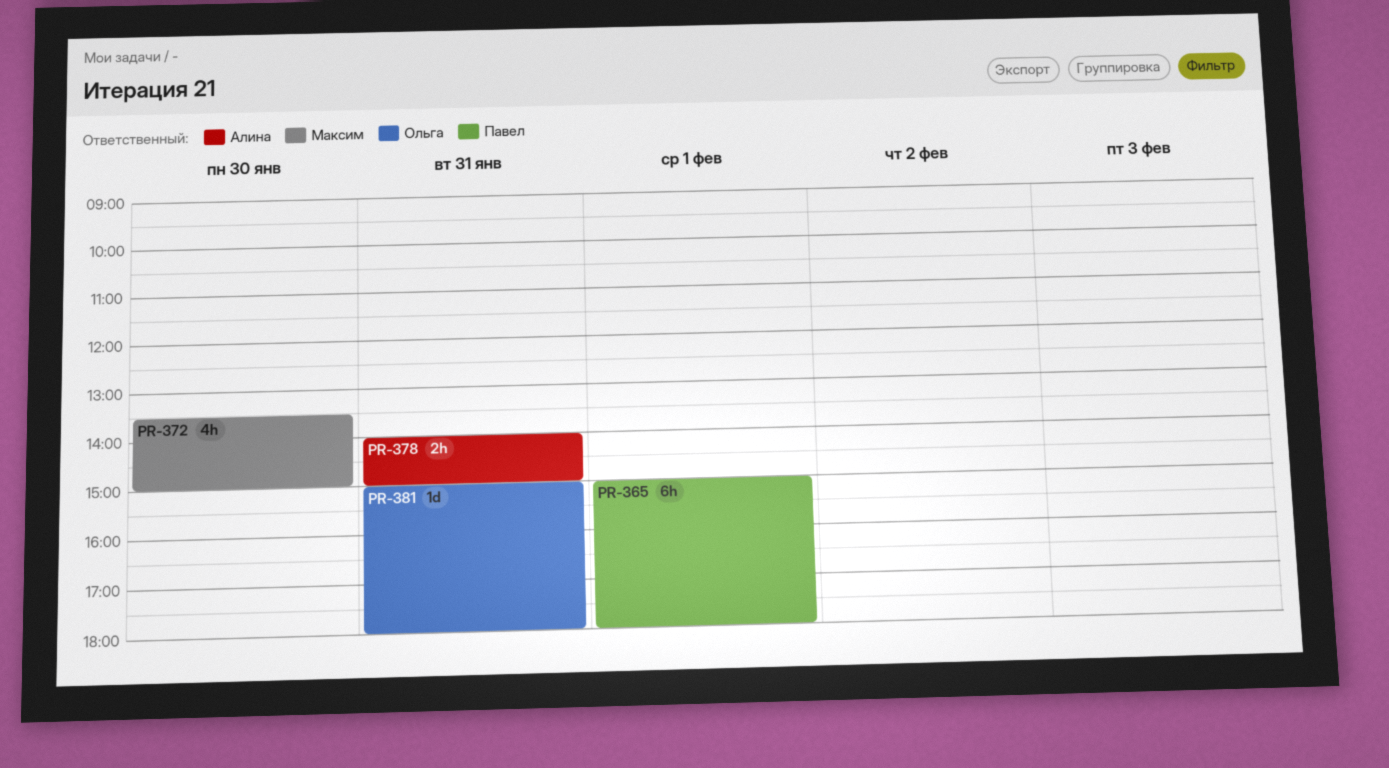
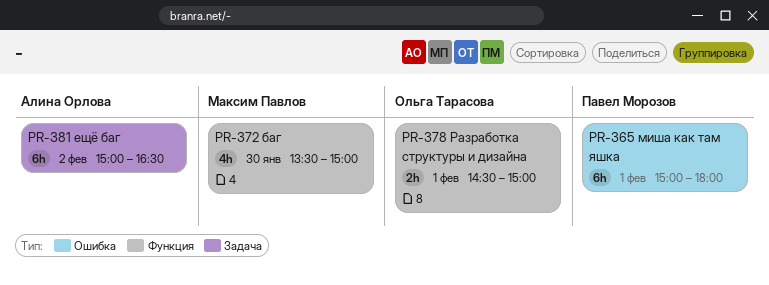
PR-378, owner: Алина Орлова -> Ольга Тарасова
PR-378, day: Jan 31 -> Feb 1
PR-378, begins: 14:00 -> 14:30
PR-381, owner: Ольга Тарасова -> Алина Орлова
PR-381, estimate: 1d -> 6h
PR-381, day: Jan 31 -> Feb 2
PR-381, ends: 18:00 -> 16:30

